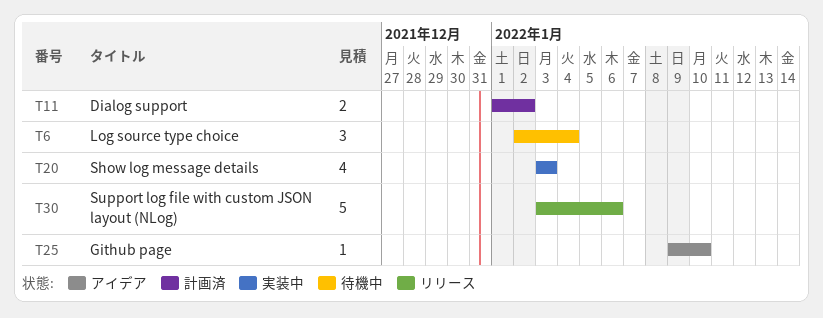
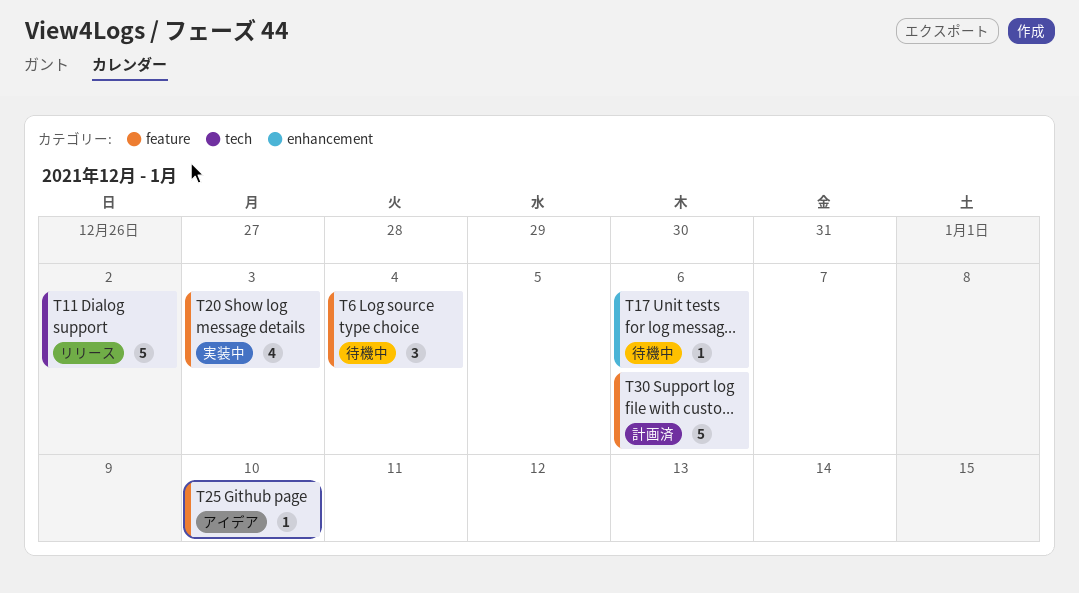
T11, status: 計画済 -> リリース
T11, estimate: 2 -> 5
T17: none -> present
T30, status: リリース -> 計画済

